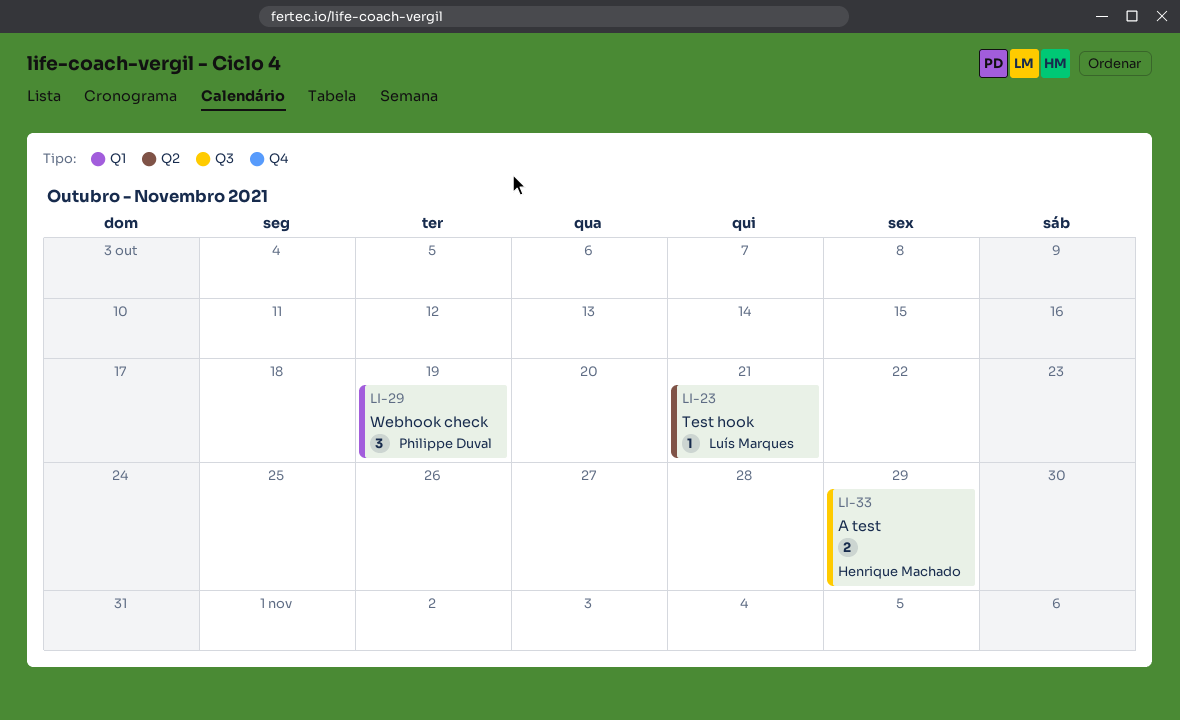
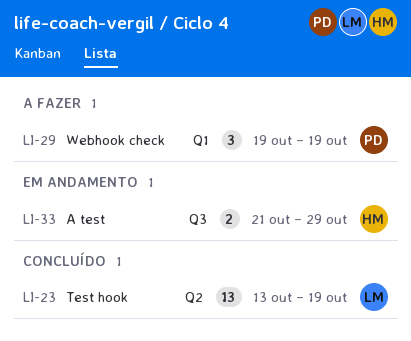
LI-23, estimate: 1 -> 13
LI-23, due: Oct 21 -> Oct 19

